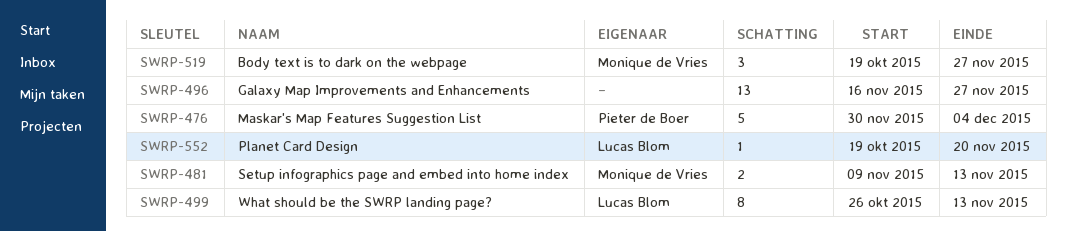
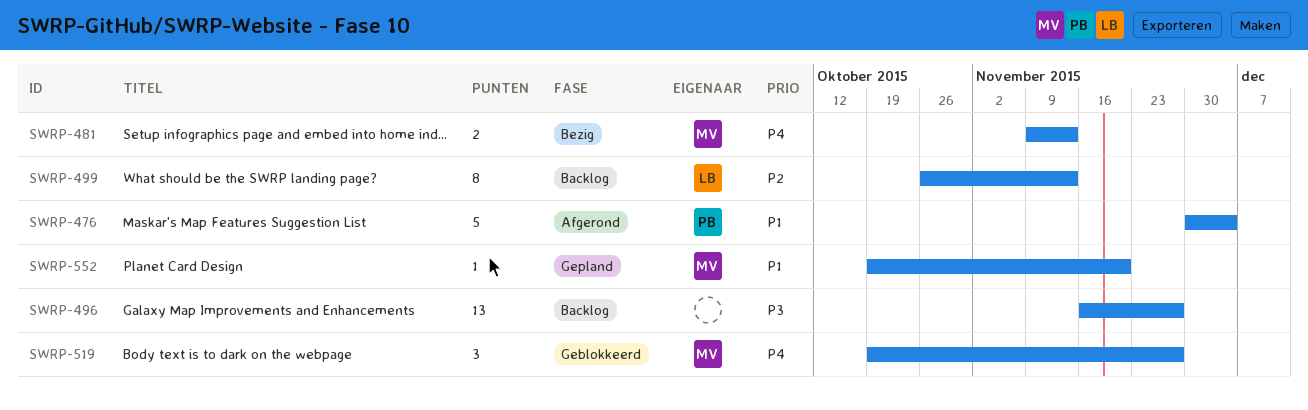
SWRP-552, owner: Lucas Blom -> Monique de Vries

